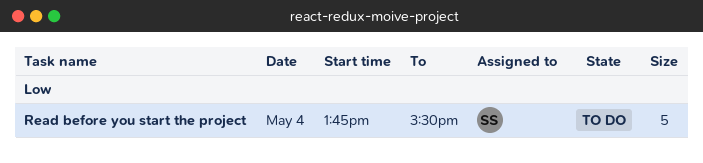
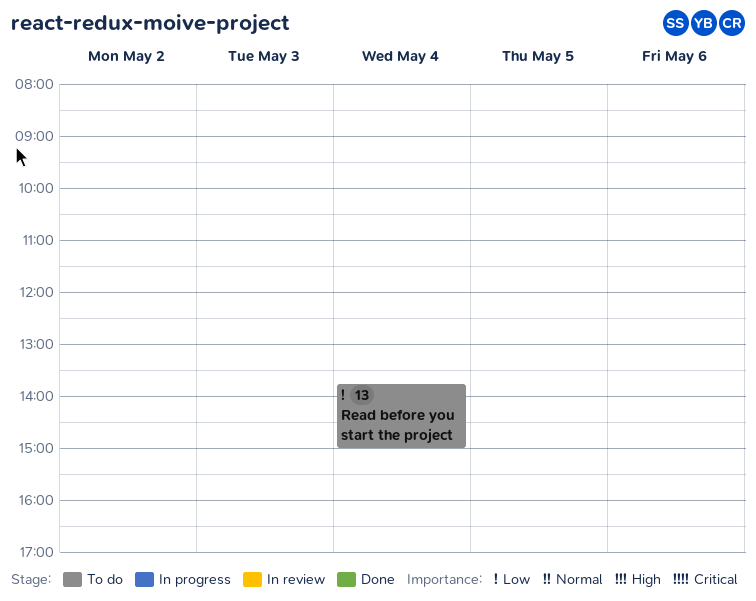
Read before you start the project, estimate: 5 -> 13
Read before you start the project, ends: 15:30 -> 15:00

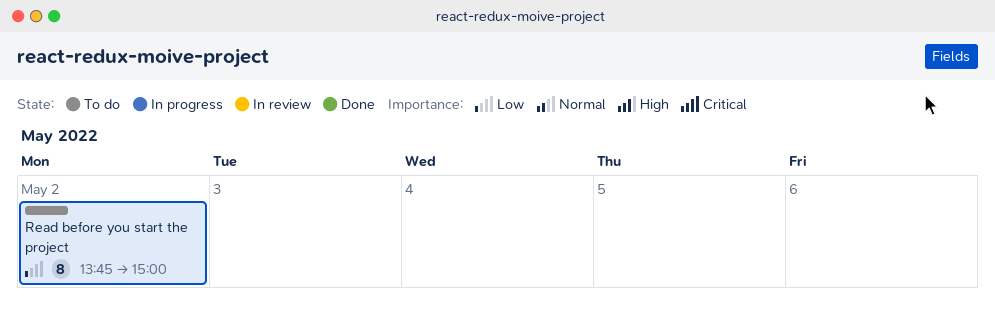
Read before you start the project, estimate: 13 -> 8
Read before you start the project, day: May 4 -> May 2

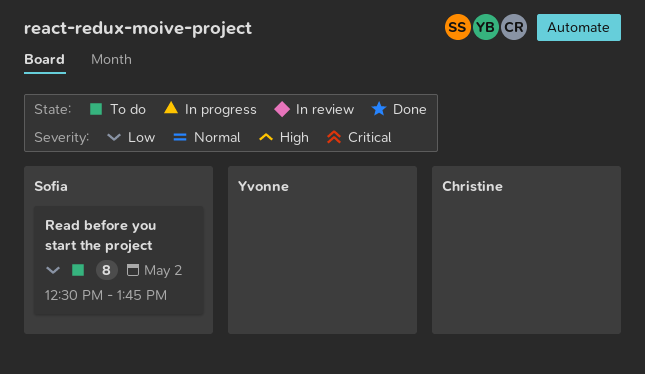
Read before you start the project, begins: 13:45 -> 12:30
Read before you start the project, ends: 15:00 -> 13:45

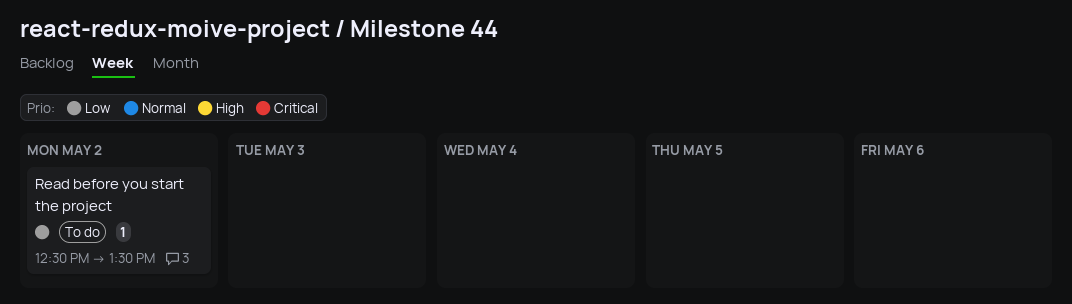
Read before you start the project, estimate: 8 -> 1
Read before you start the project, ends: 13:45 -> 13:30

